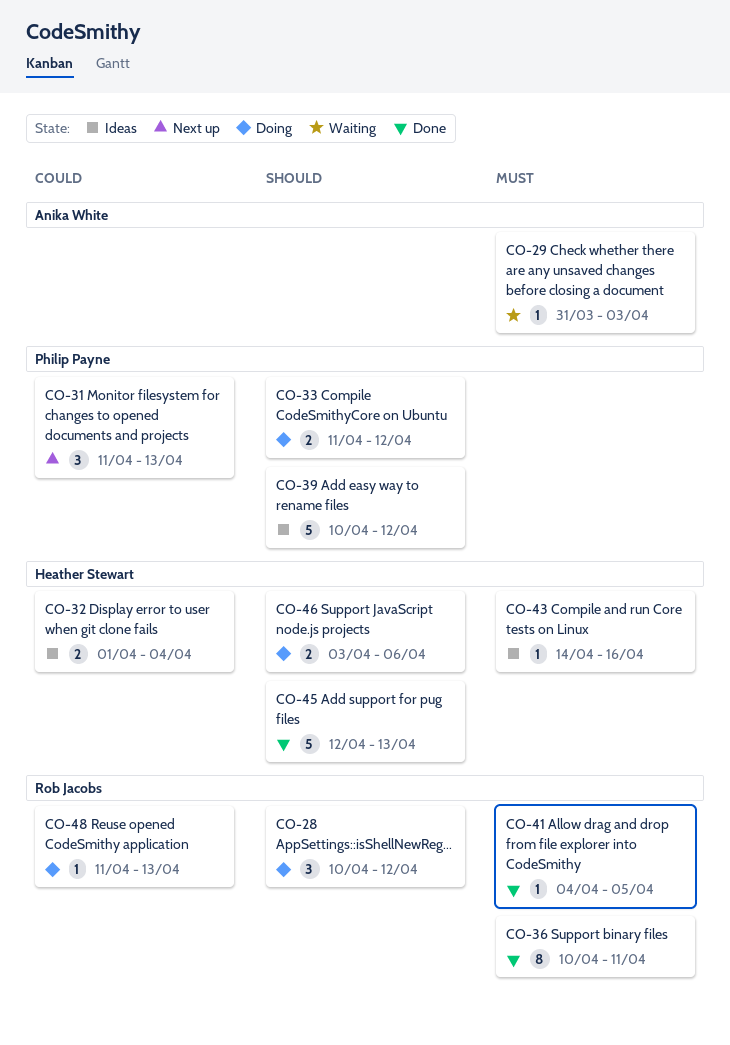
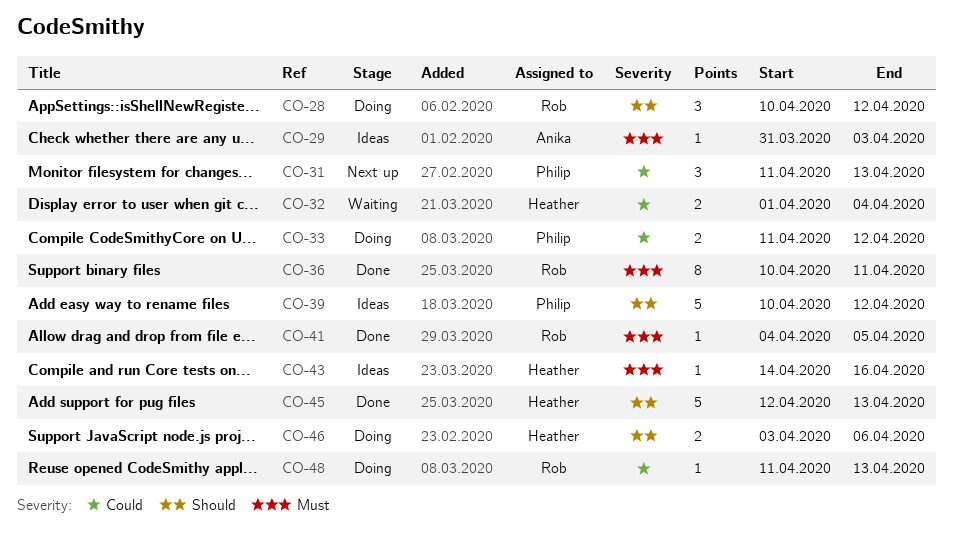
CO-29, status: Waiting -> Ideas
CO-32, status: Ideas -> Waiting
CO-33, priority: Should -> Could

